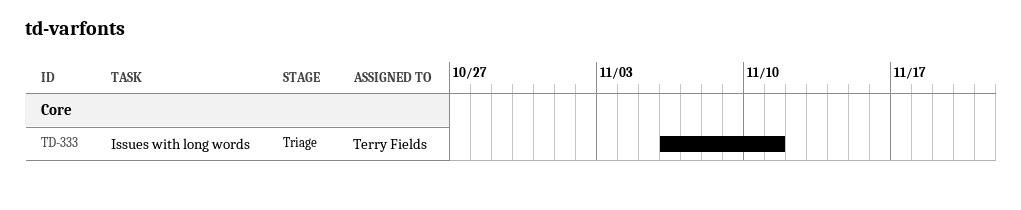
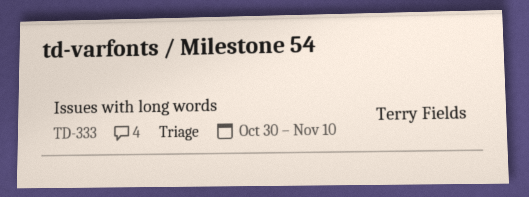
TD-333, start: Nov 6 -> Oct 30
TD-333, due: Nov 11 -> Nov 10

